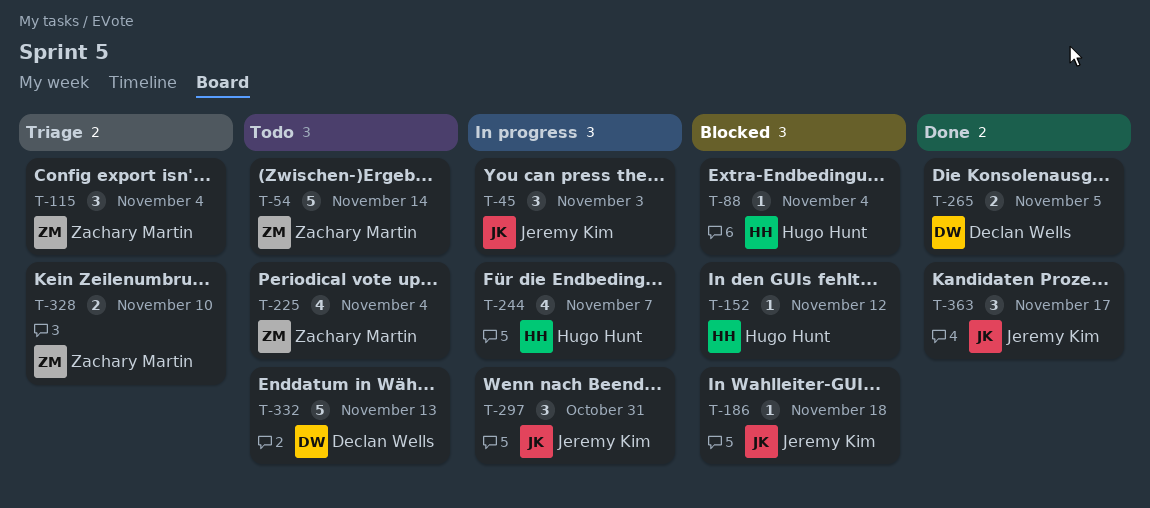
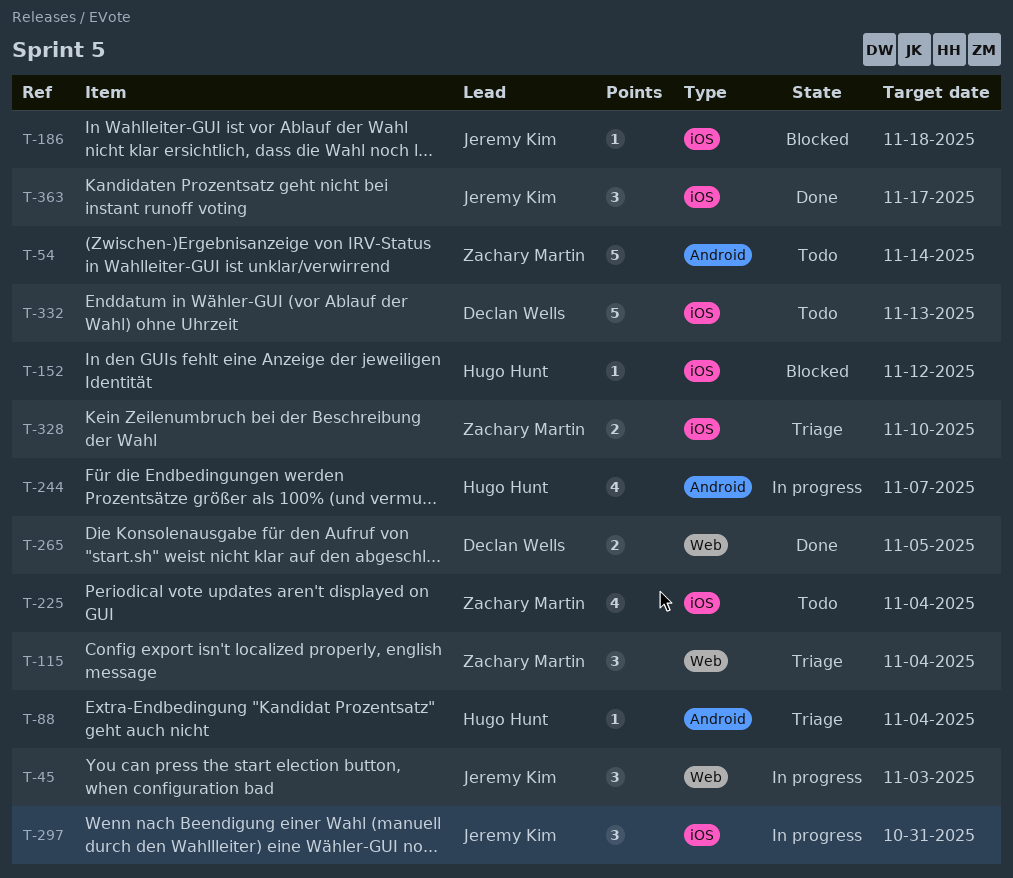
T-88, status: Blocked -> Triage

